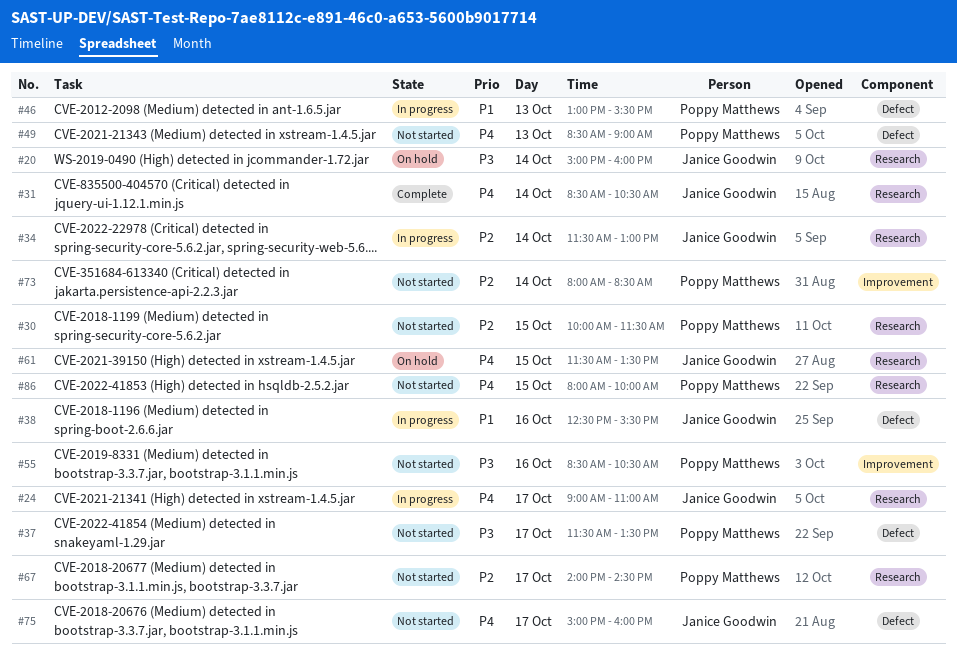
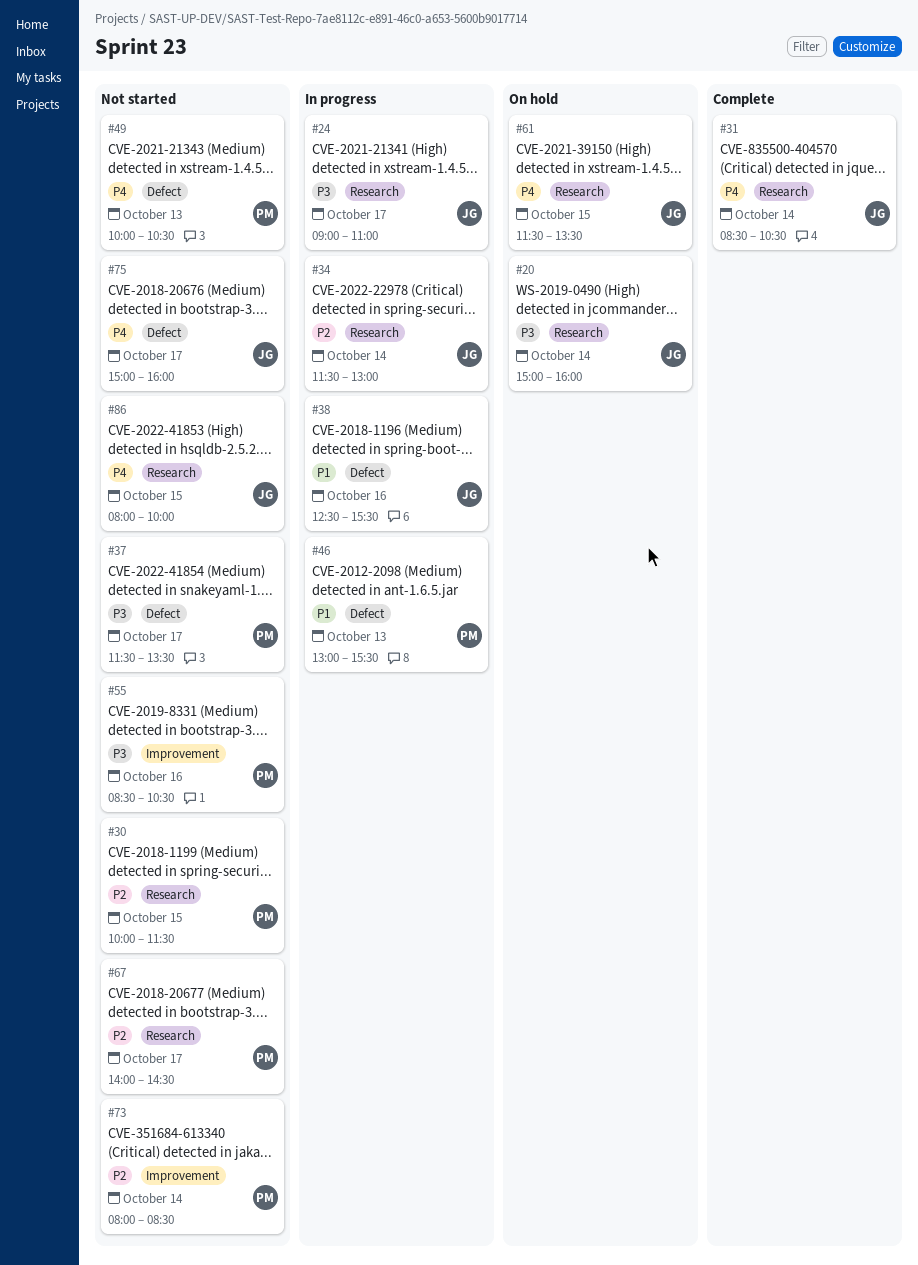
#24, priority: P4 -> P3
#49, begins: 08:30 -> 10:00
#49, ends: 09:00 -> 10:30
#86, owner: Poppy Matthews -> Janice Goodwin

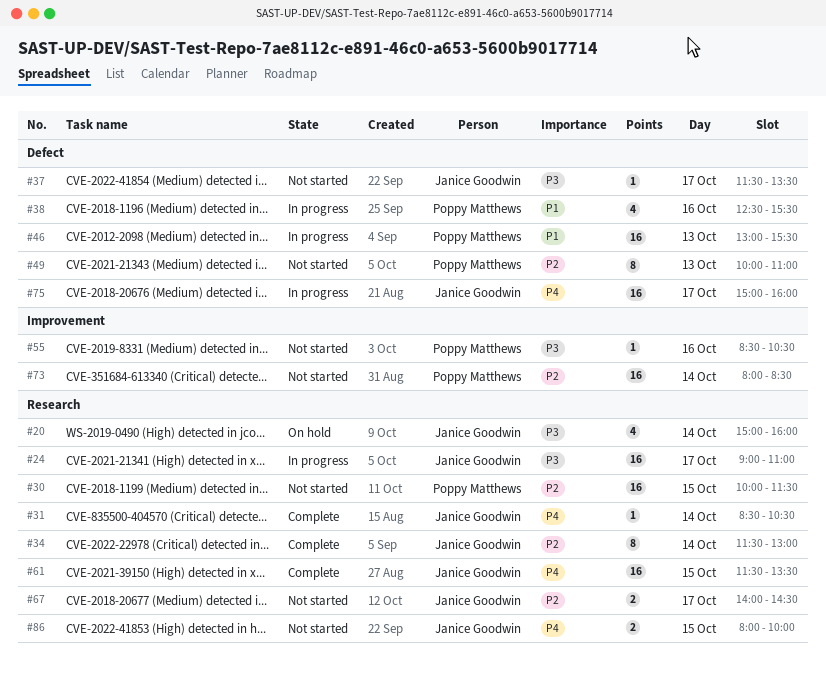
#34, status: In progress -> Complete
#37, owner: Poppy Matthews -> Janice Goodwin
#38, owner: Janice Goodwin -> Poppy Matthews
#49, priority: P4 -> P2
#49, ends: 10:30 -> 11:00
#61, status: On hold -> Complete
#67, owner: Poppy Matthews -> Janice Goodwin
#75, status: Not started -> In progress

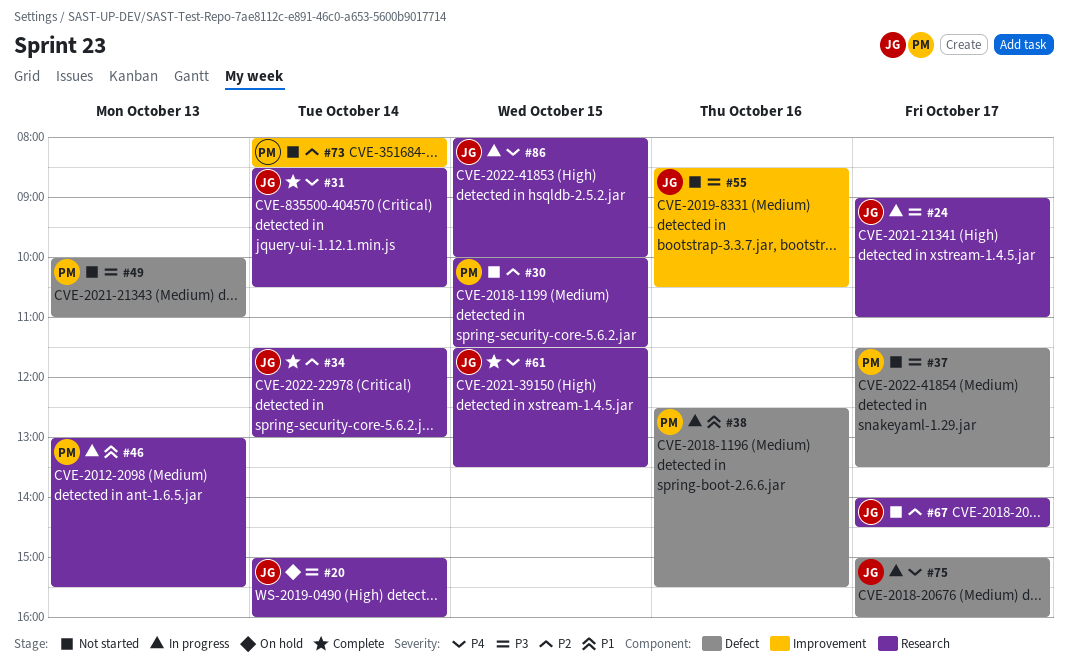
#37, owner: Janice Goodwin -> Poppy Matthews
#46, label: Defect -> Research
#49, priority: P2 -> P3
#55, owner: Poppy Matthews -> Janice Goodwin
#86, status: Not started -> In progress

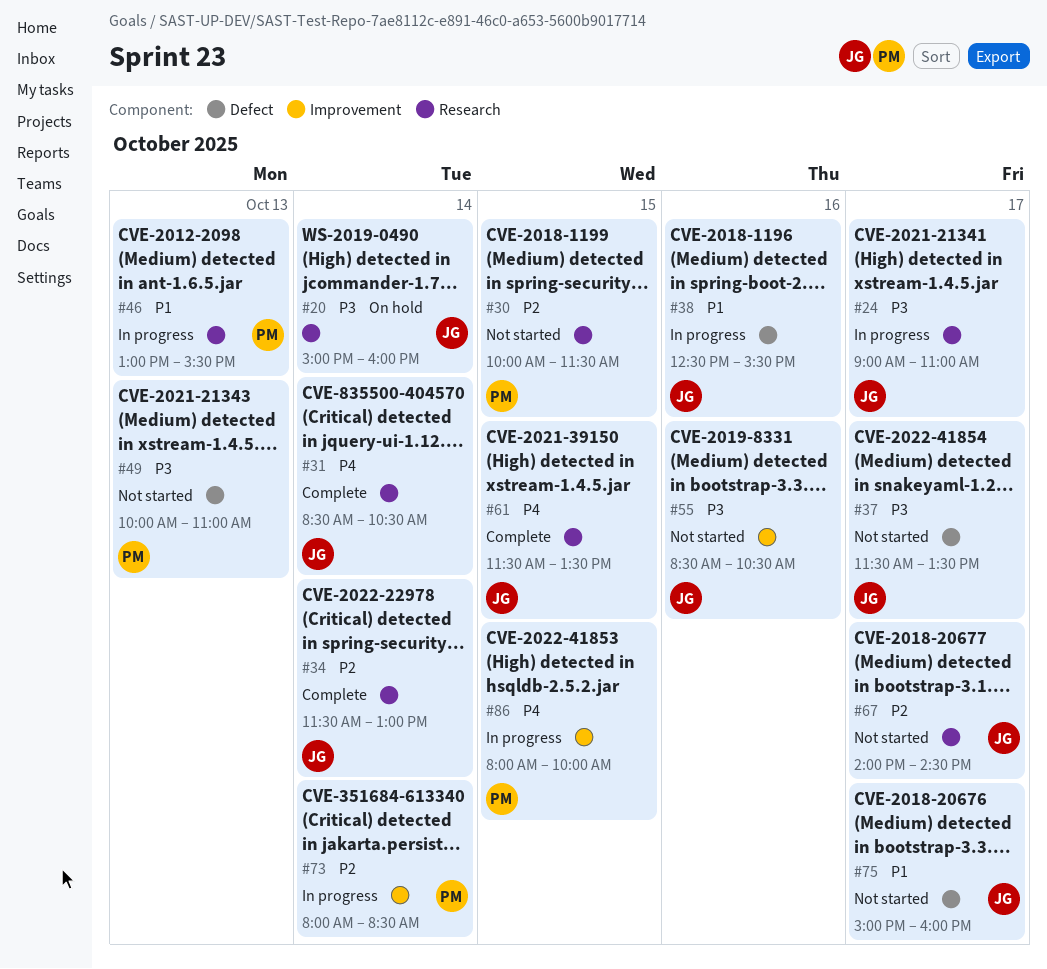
#37, owner: PM -> JG
#38, owner: PM -> JG
#73, status: Not started -> In progress
#75, status: In progress -> Not started
#75, priority: P4 -> P1
#86, owner: JG -> PM
#86, label: Research -> Improvement

